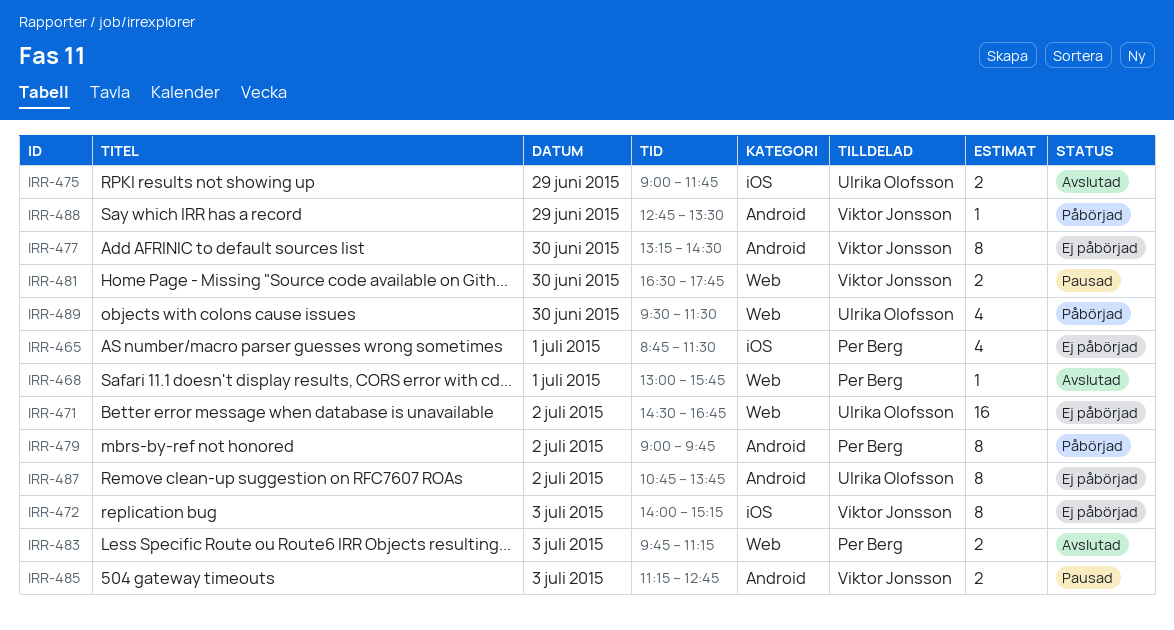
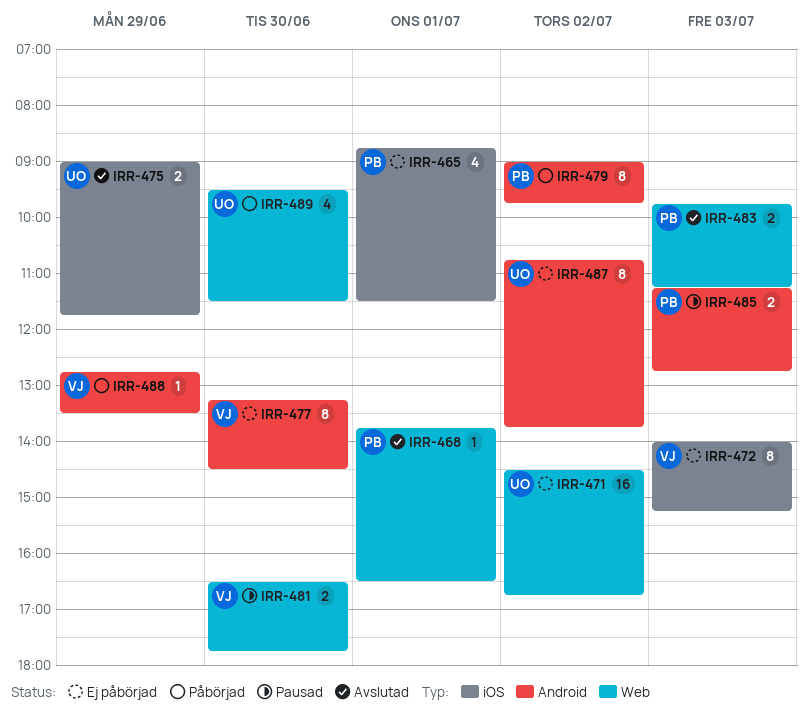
IRR-468, begins: 13:00 -> 13:45
IRR-468, ends: 15:45 -> 16:30
IRR-485, owner: Viktor Jonsson -> Per Berg

